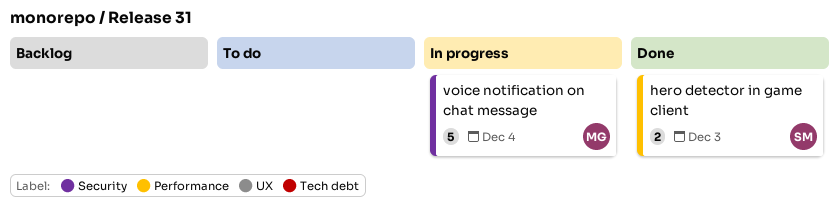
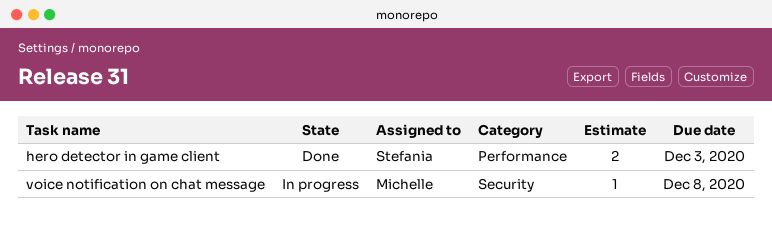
voice notification on chat message, estimate: 5 -> 1
voice notification on chat message, due: Dec 4 -> Dec 8

